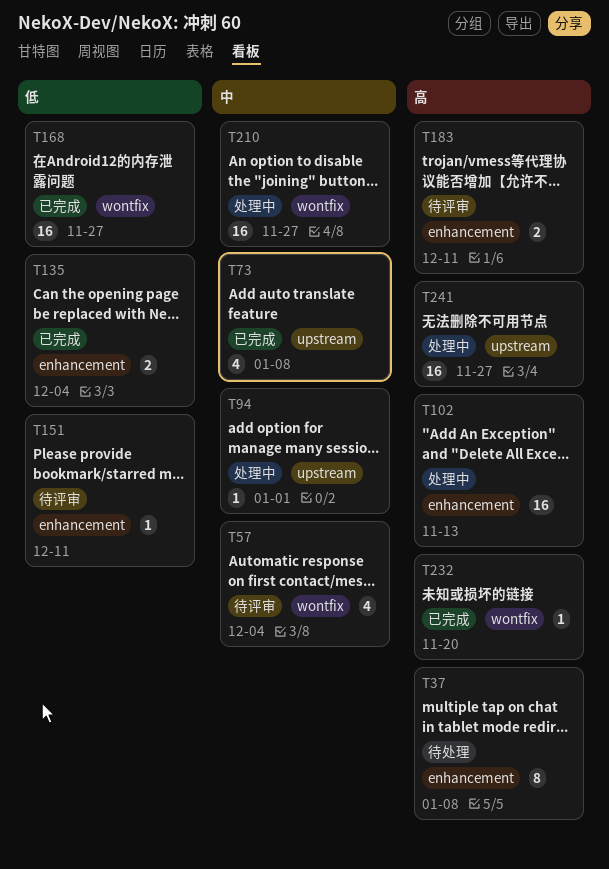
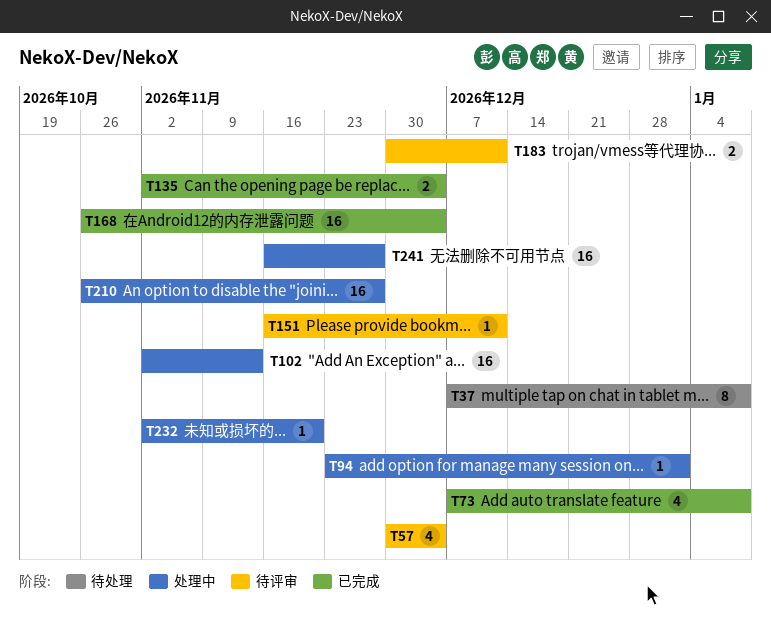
T168, due: Nov 27 -> Dec 4
T232, status: 已完成 -> 处理中

